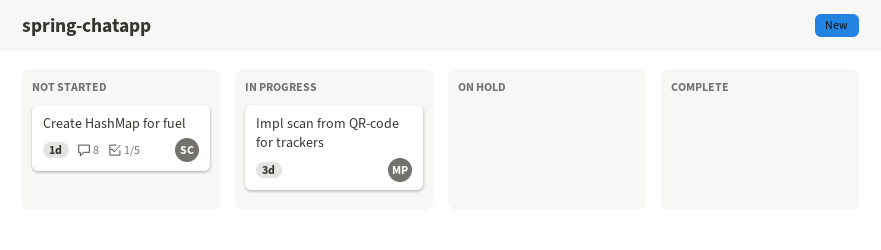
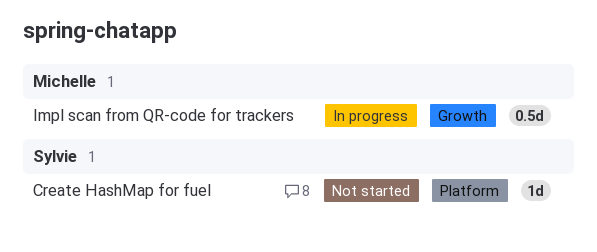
Impl scan from QR-code for trackers, estimate: 3d -> 0.5d

